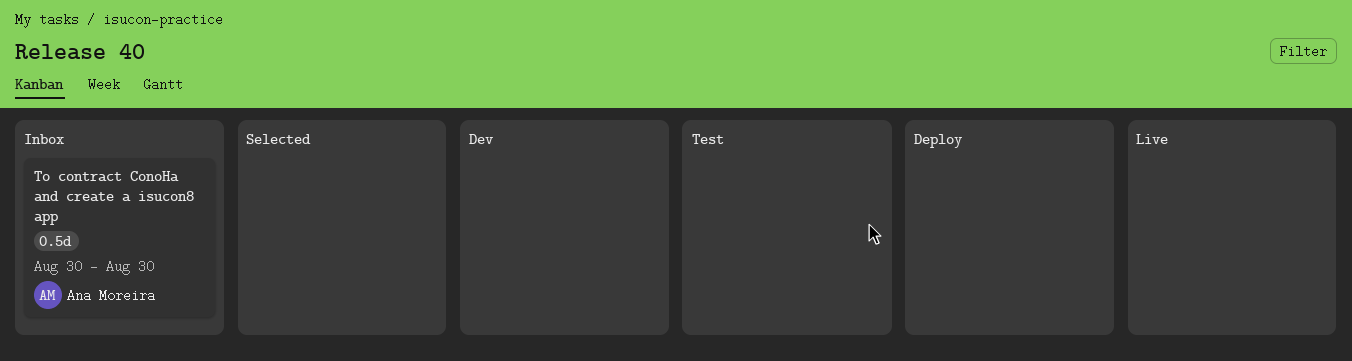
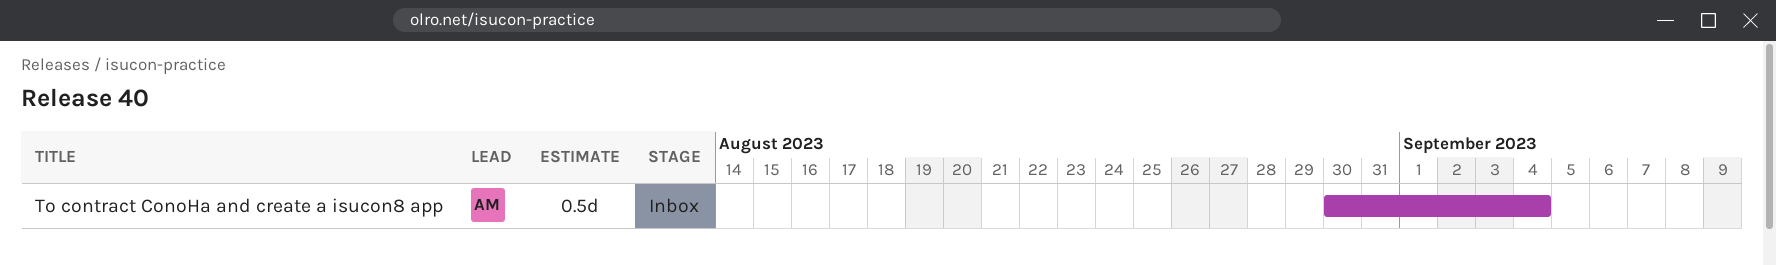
To contract ConoHa and create a isucon8 app, due: Aug 30 -> Sep 4

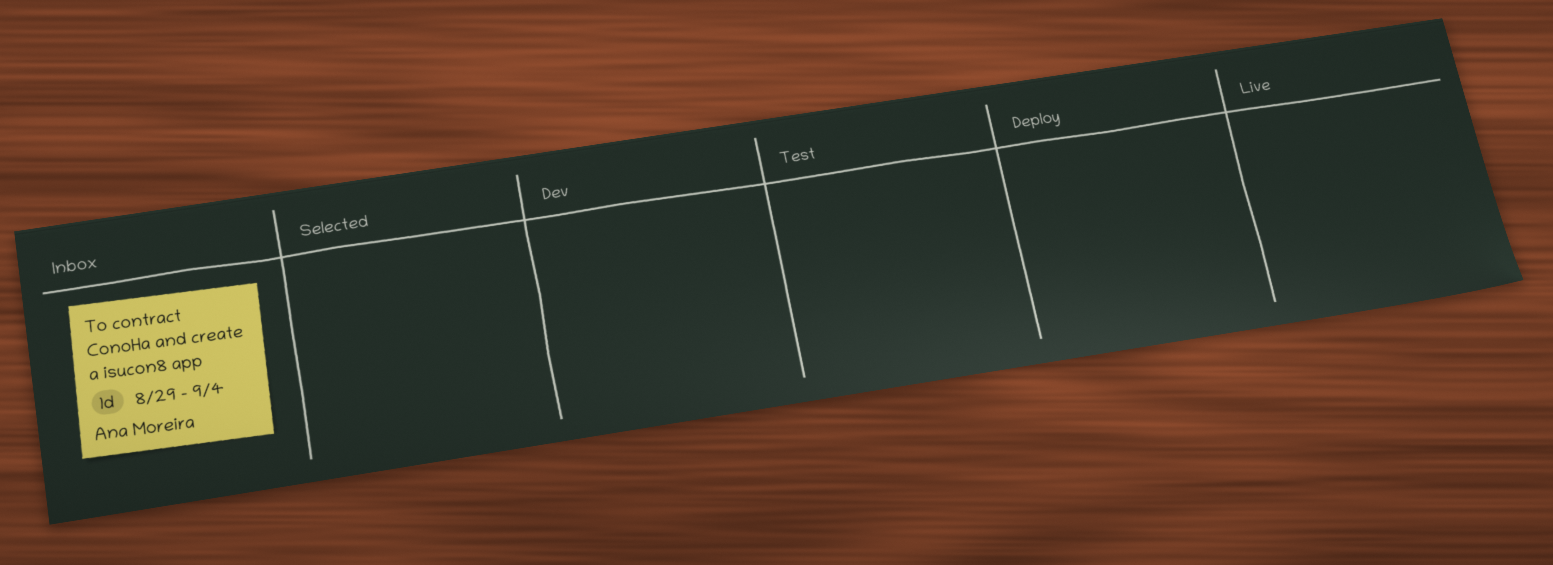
To contract ConoHa and create a isucon8 app, estimate: 0.5d -> 1d
To contract ConoHa and create a isucon8 app, start: Aug 30 -> Aug 29

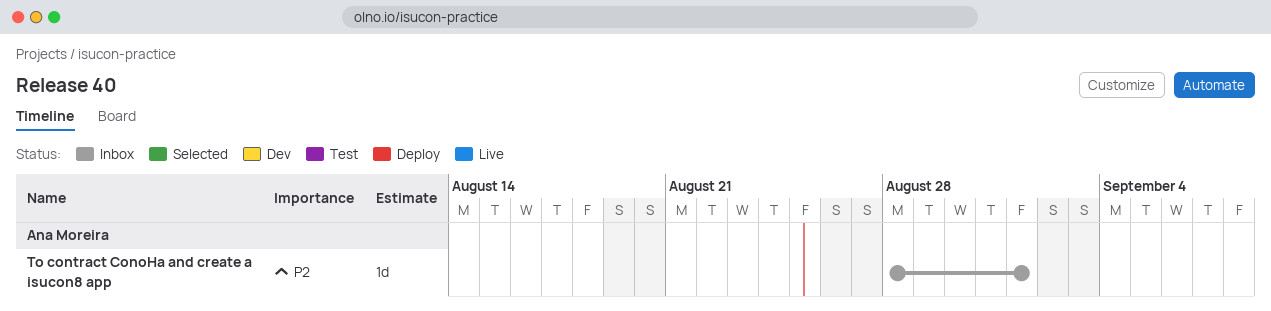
To contract ConoHa and create a isucon8 app, start: Aug 29 -> Aug 28
To contract ConoHa and create a isucon8 app, due: Sep 4 -> Sep 1

